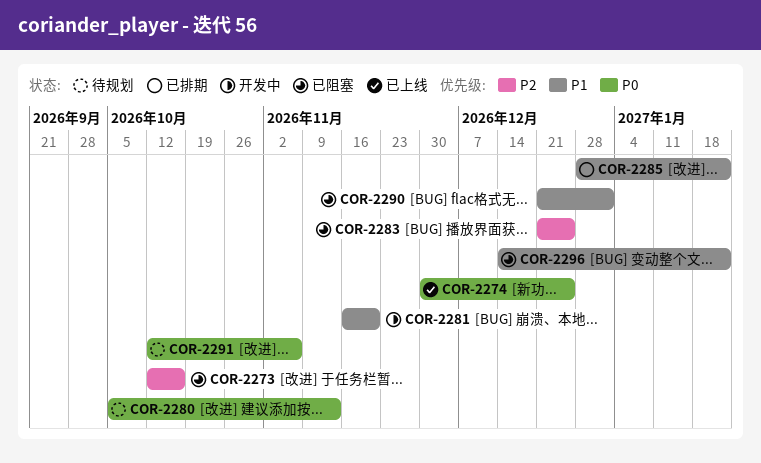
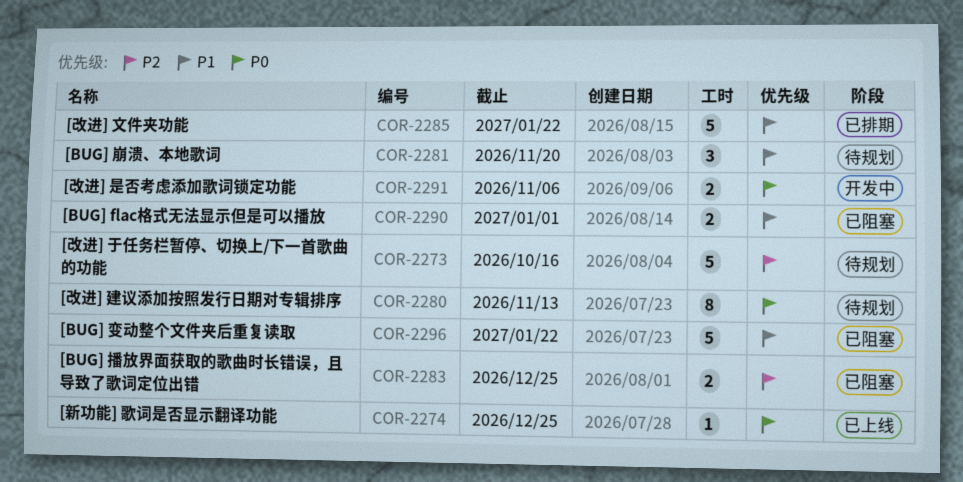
COR-2273, status: 已阻塞 -> 待规划
COR-2281, status: 开发中 -> 待规划
COR-2291, status: 待规划 -> 开发中

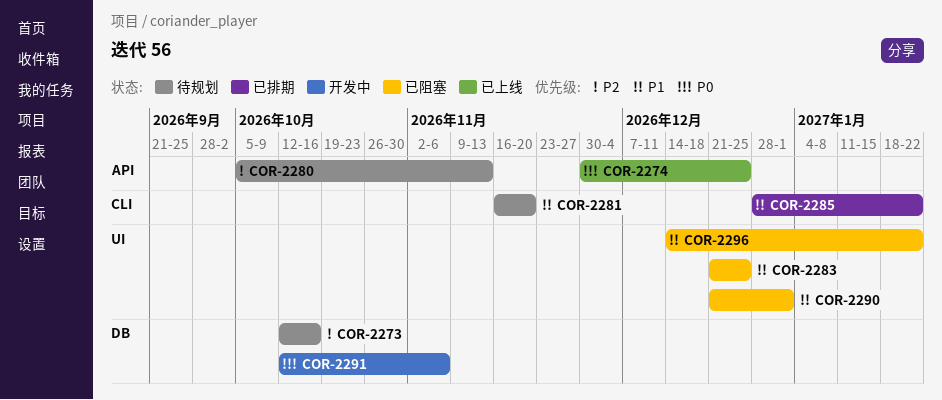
COR-2280, priority: P0 -> P2
COR-2283, priority: P2 -> P1

